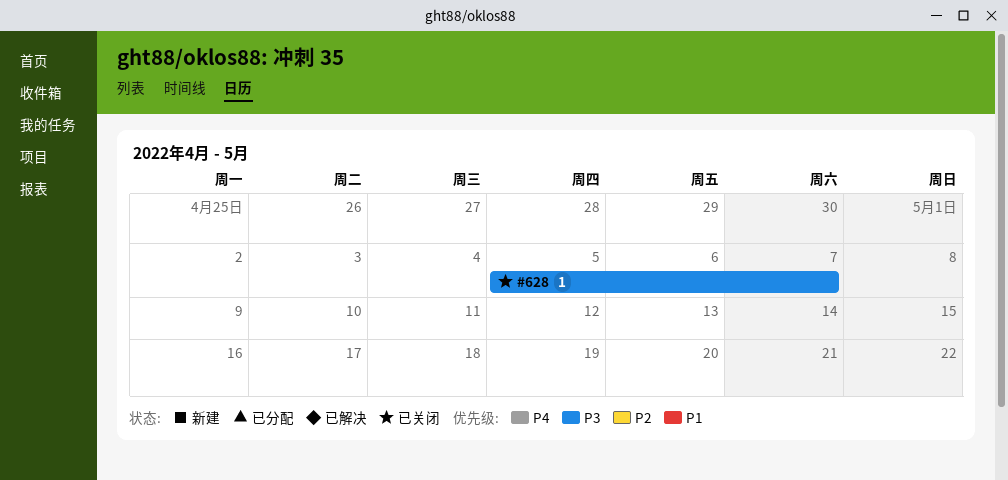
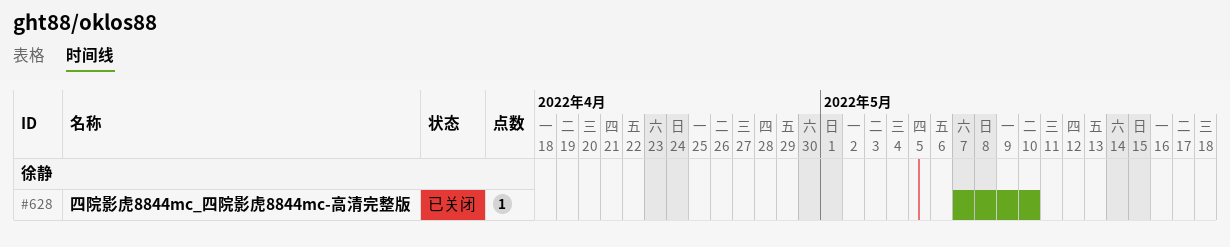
#628, start: May 5 -> May 7
#628, due: May 7 -> May 10

